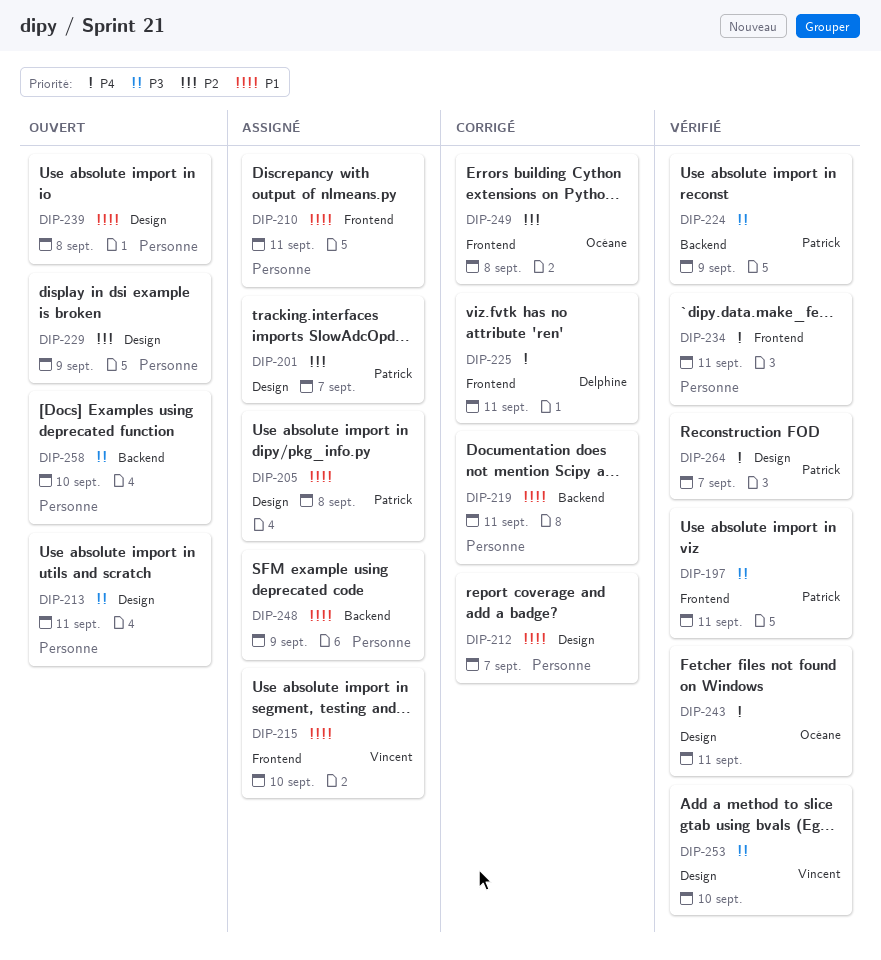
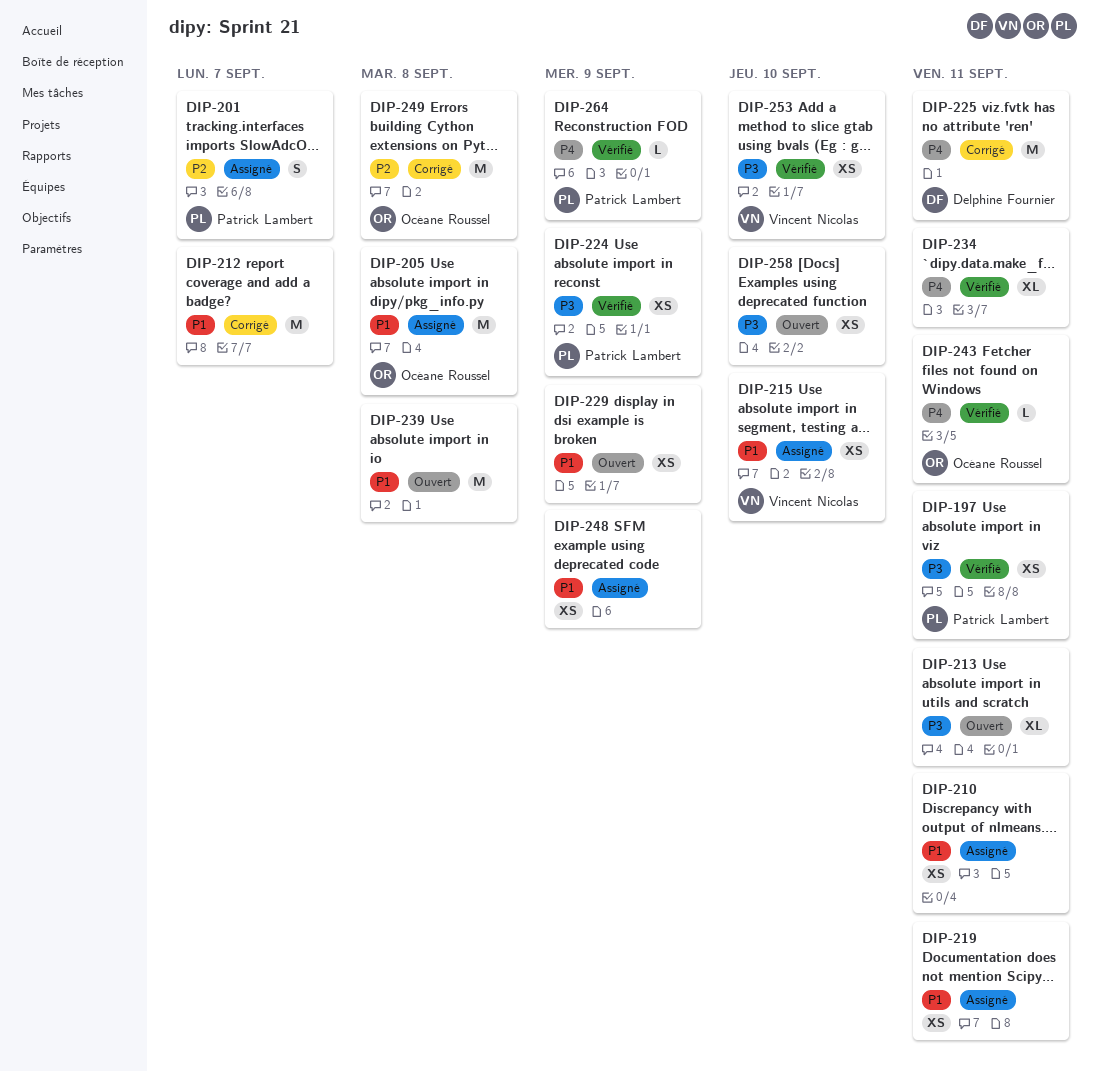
DIP-205, owner: Patrick Lambert -> Océane Roussel
DIP-219, status: Corrigé -> Assigné
DIP-229, priority: P2 -> P1
DIP-264, due: Sep 7 -> Sep 9

